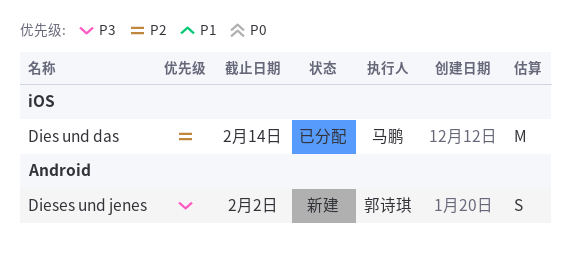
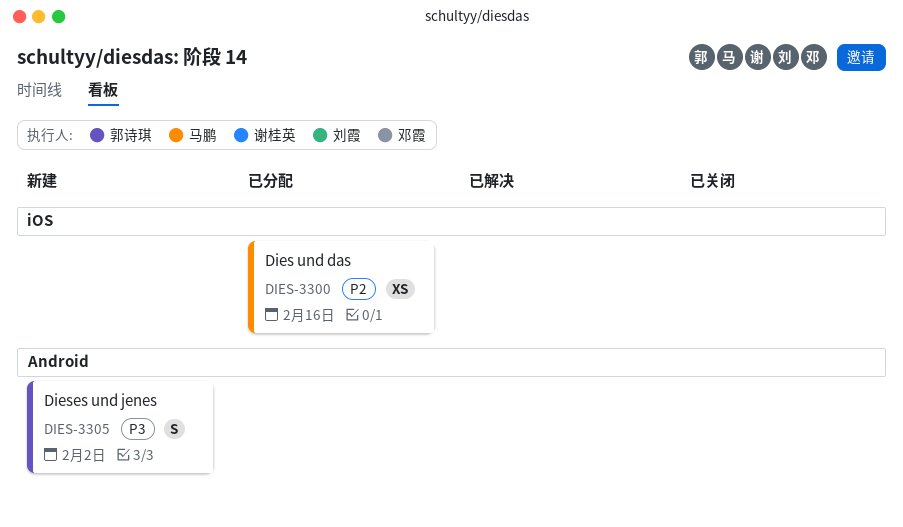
Dies und das, estimate: M -> XS
Dies und das, due: Feb 14 -> Feb 16

